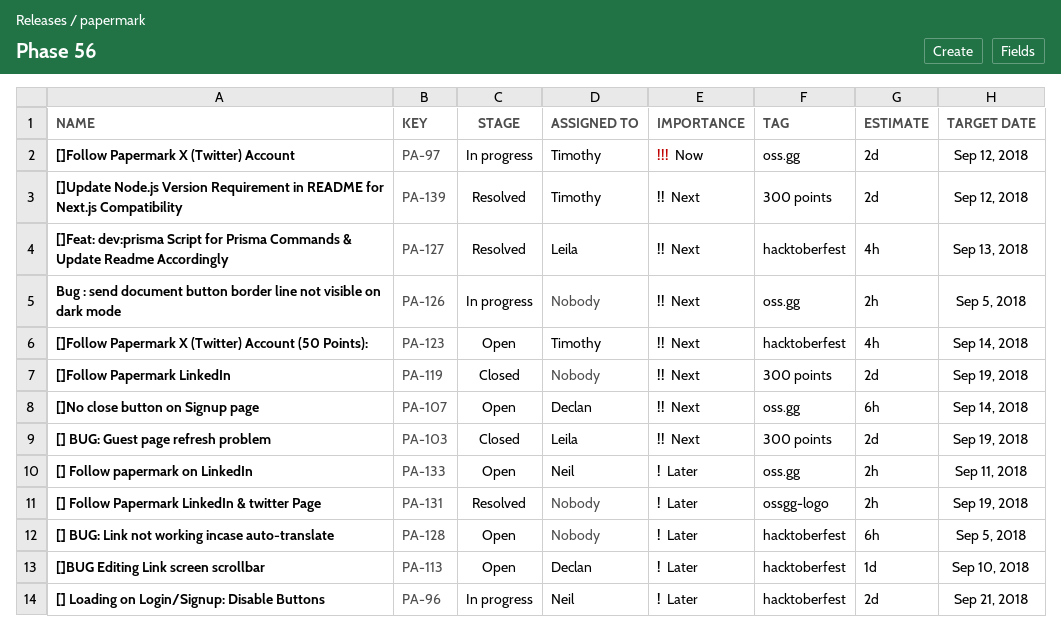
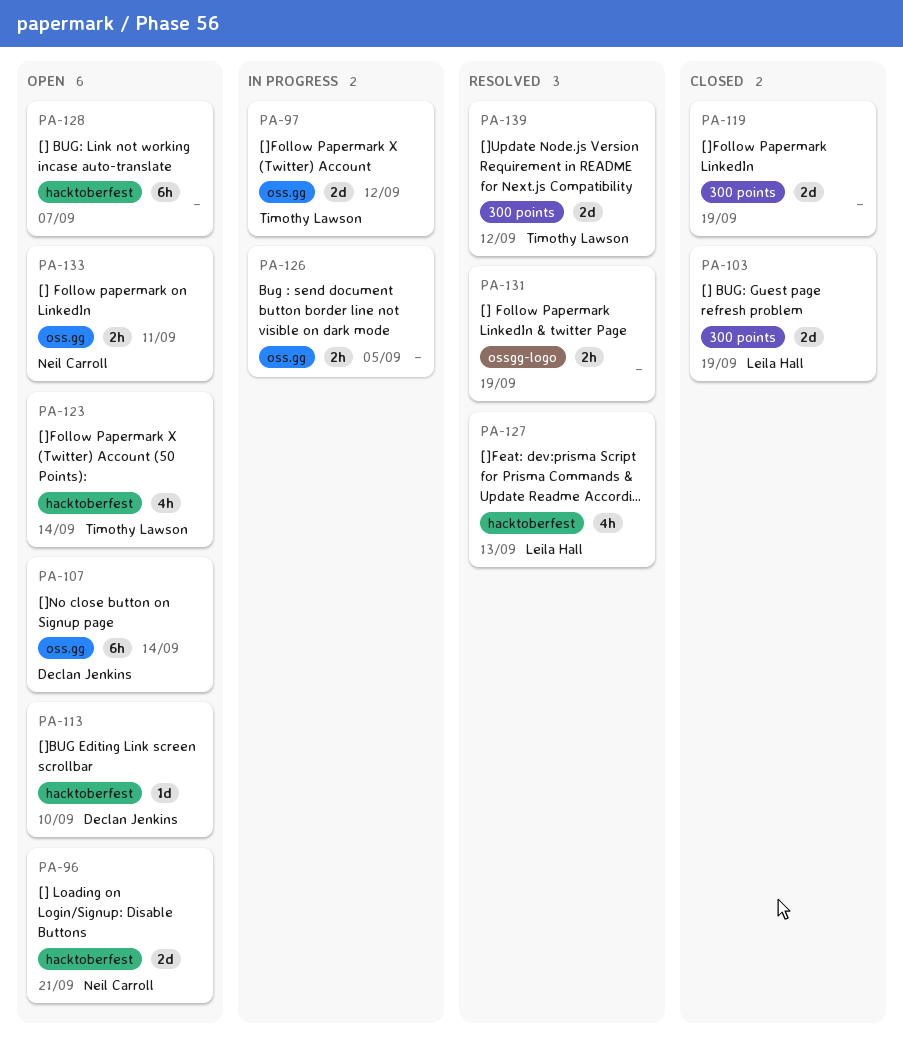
PA-96, status: In progress -> Open
PA-128, due: Sep 5 -> Sep 7

